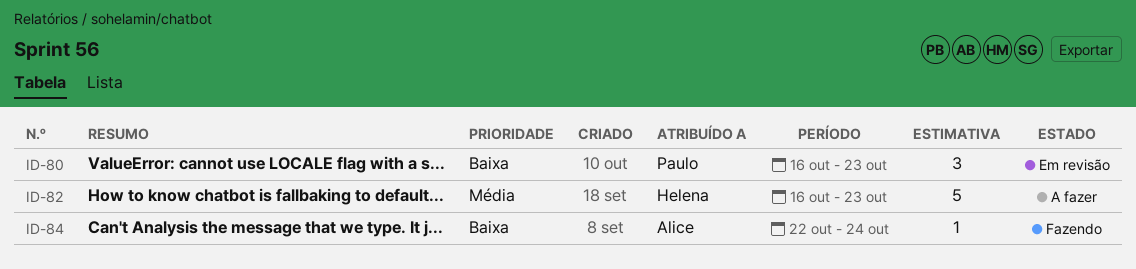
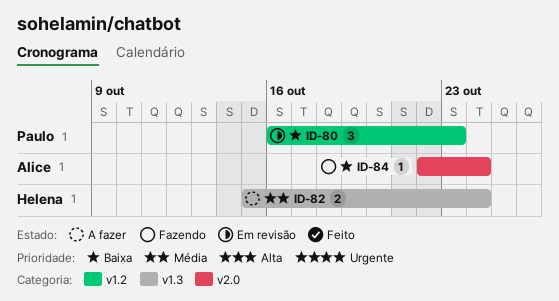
ID-82, estimate: 5 -> 2
ID-82, start: Oct 16 -> Oct 15
ID-82, due: Oct 23 -> Oct 24

